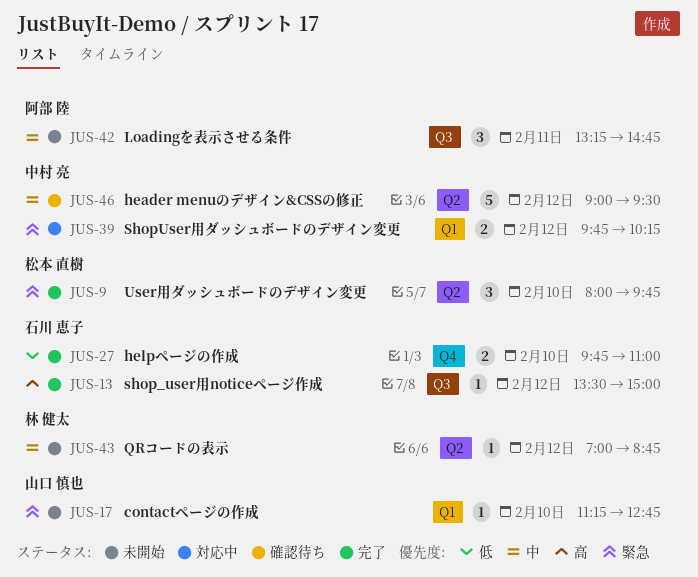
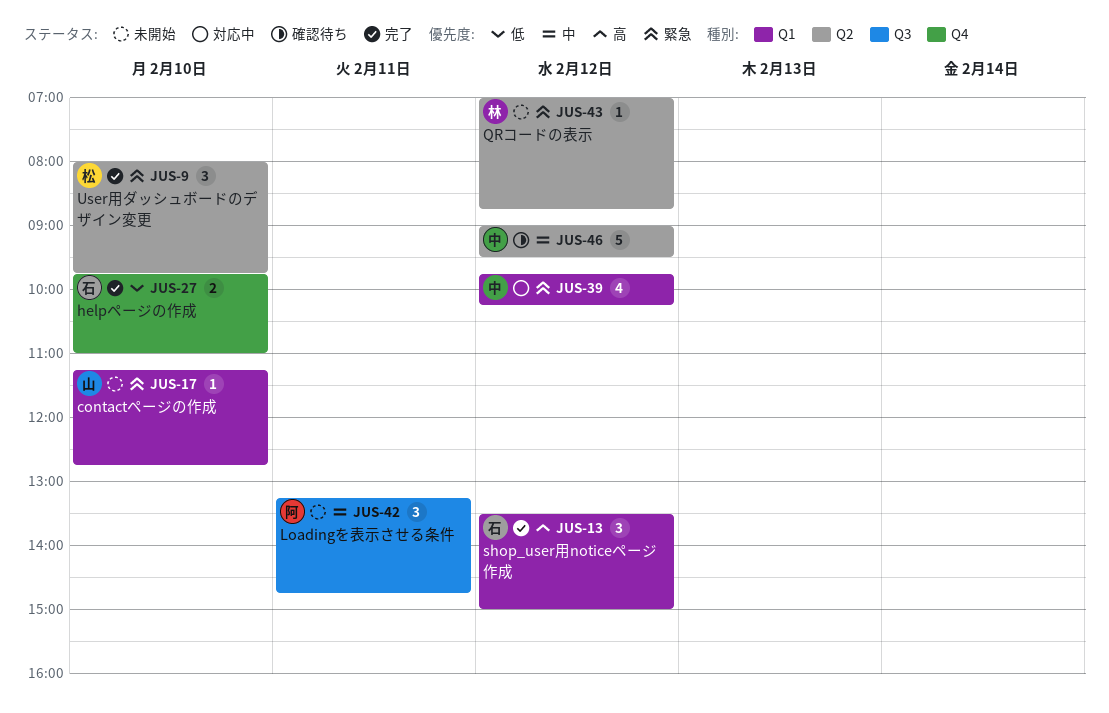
JUS-13, label: Q3 -> Q1
JUS-13, estimate: 1 -> 3
JUS-39, estimate: 2 -> 4
JUS-43, priority: 中 -> 緊急

